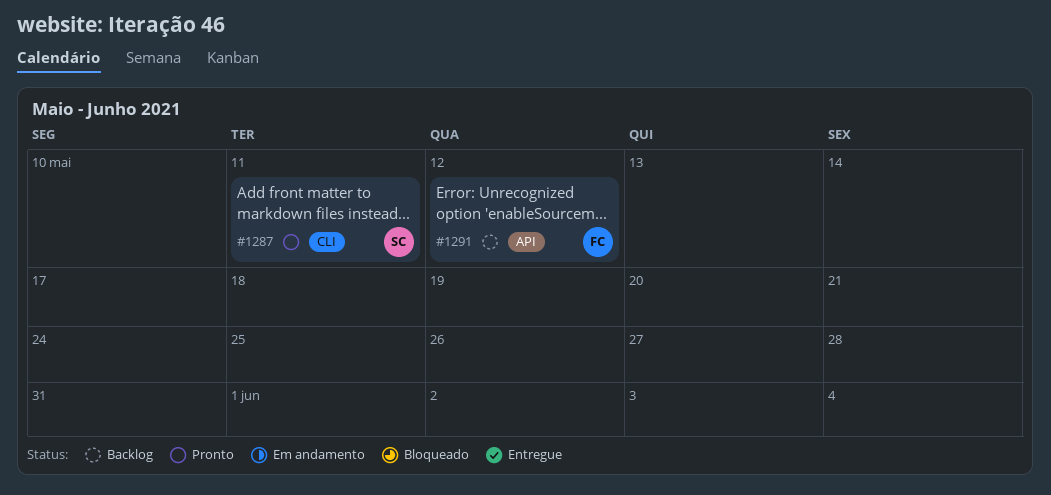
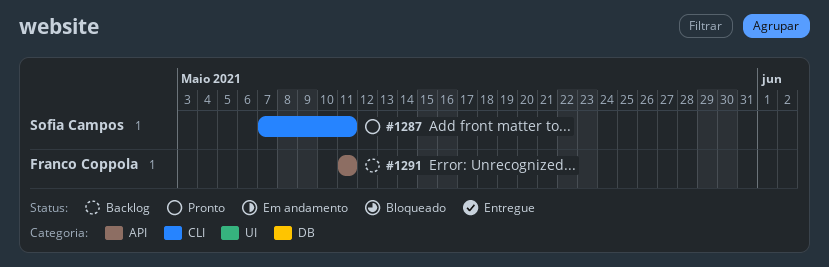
#1291, due: May 12 -> May 11

